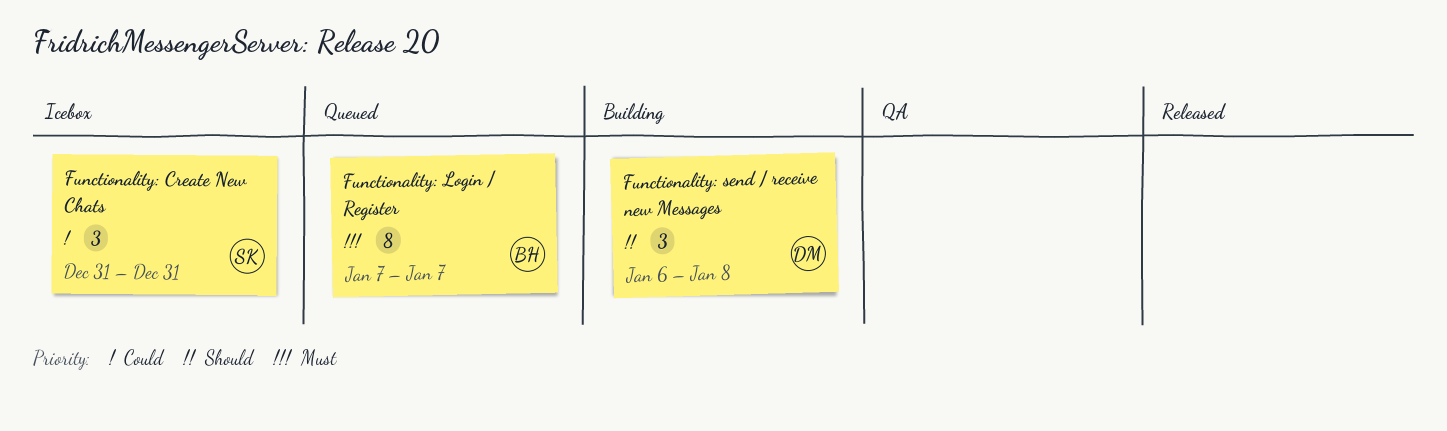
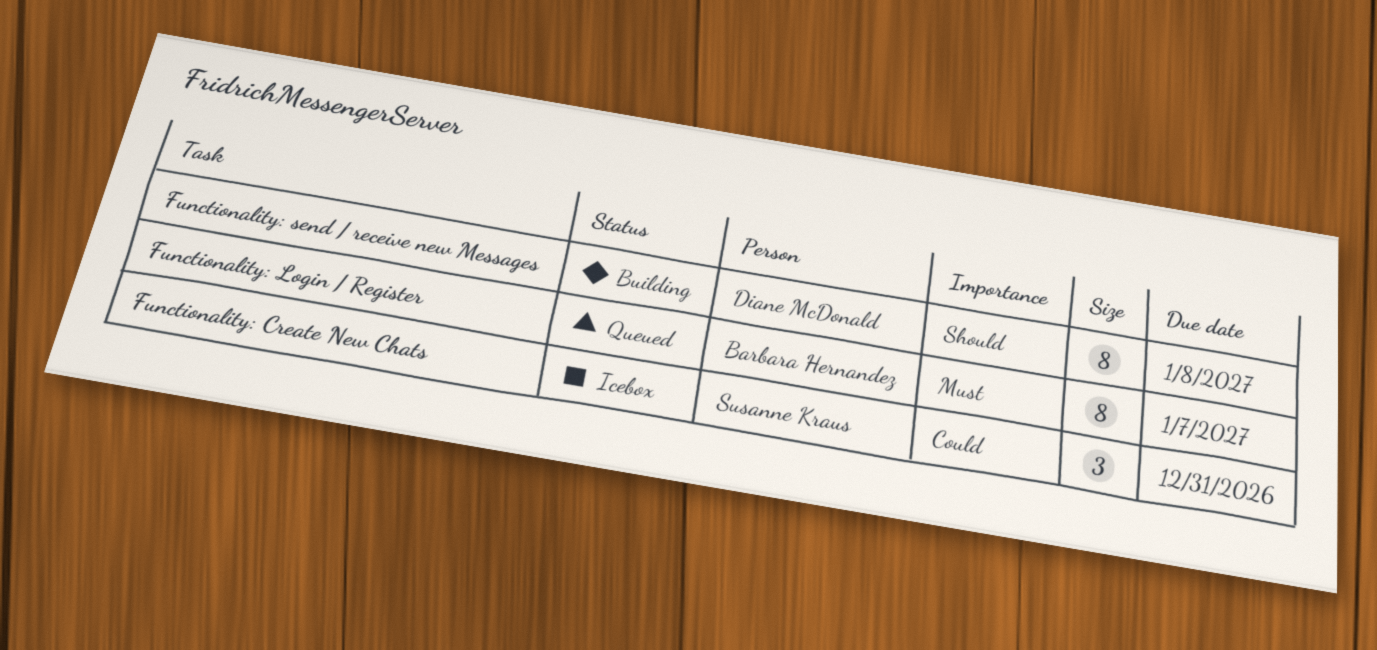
Functionality: send / receive new Messages, estimate: 3 -> 8

